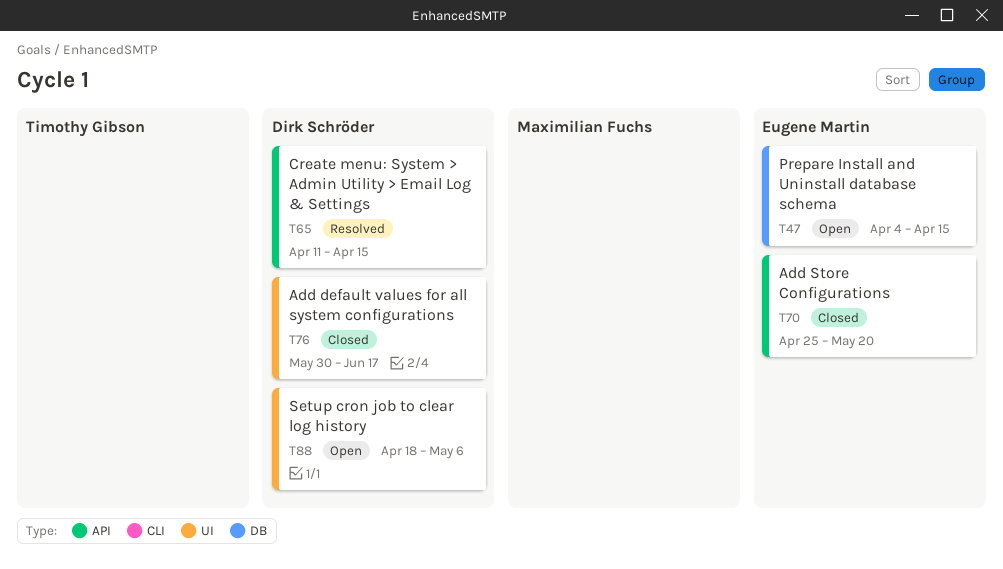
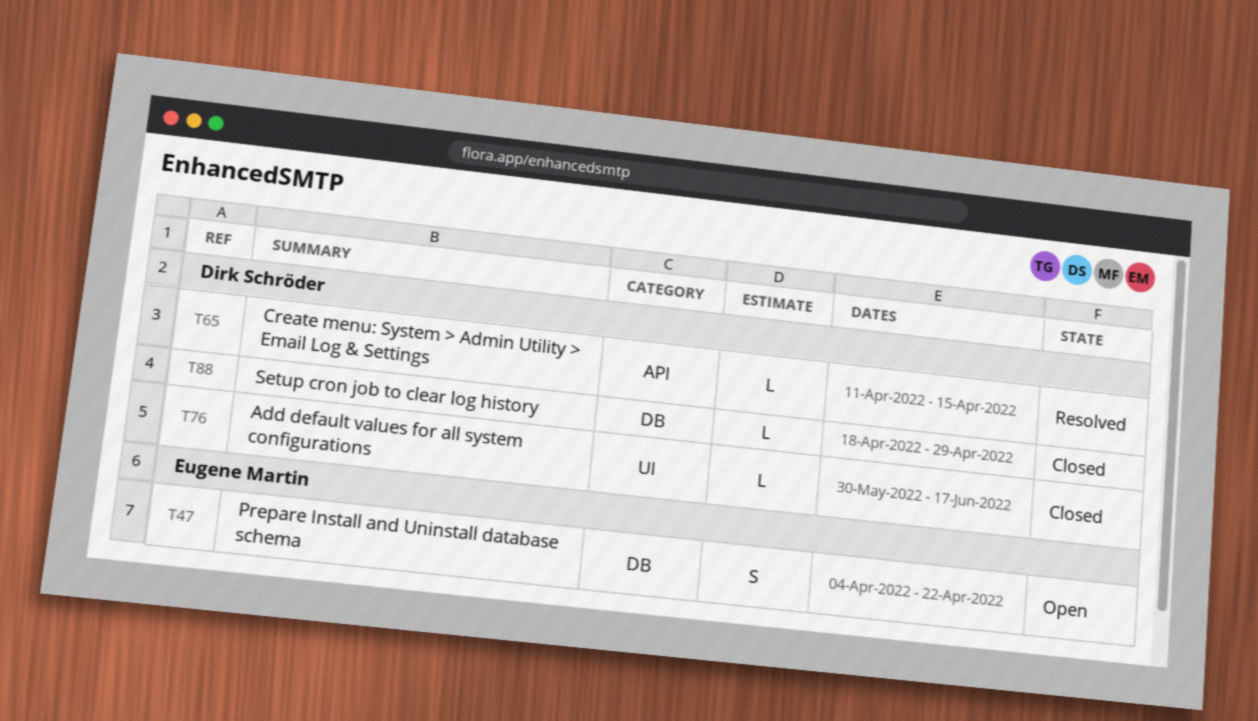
T47, due: Apr 15 -> Apr 22
T70: present -> none
T88, status: Open -> Closed
T88, label: UI -> DB
T88, due: May 6 -> Apr 29

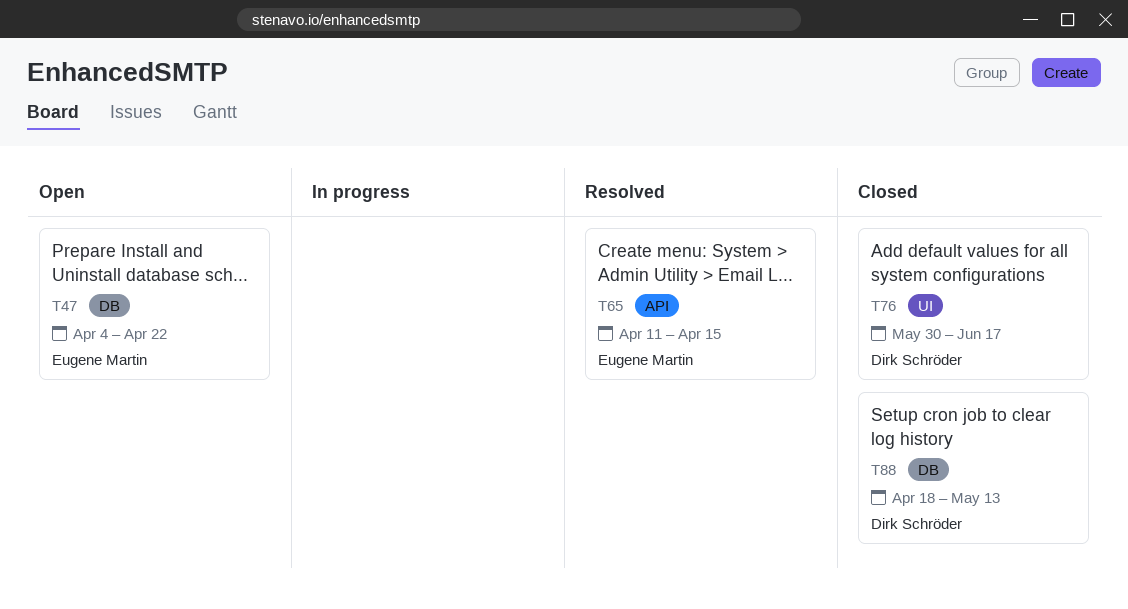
T65, owner: Dirk Schröder -> Eugene Martin
T88, due: Apr 29 -> May 13

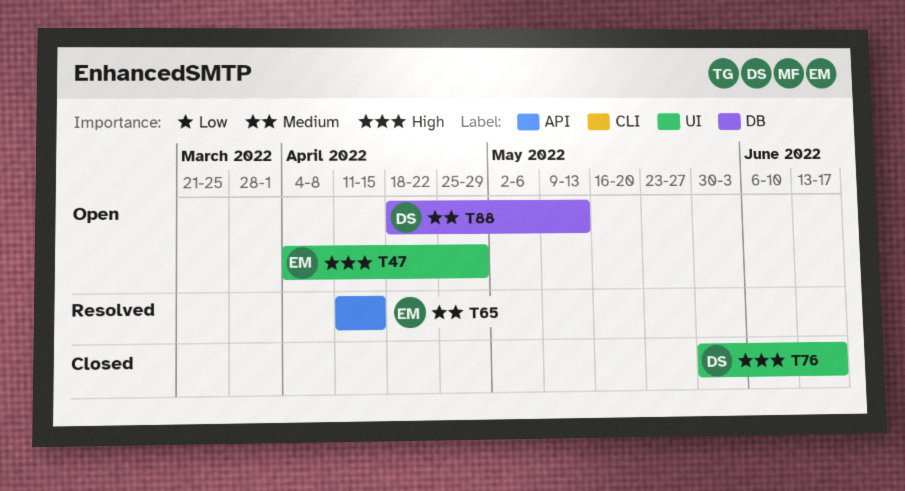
T47, label: DB -> UI
T47, due: Apr 22 -> Apr 29
T88, status: Closed -> Open

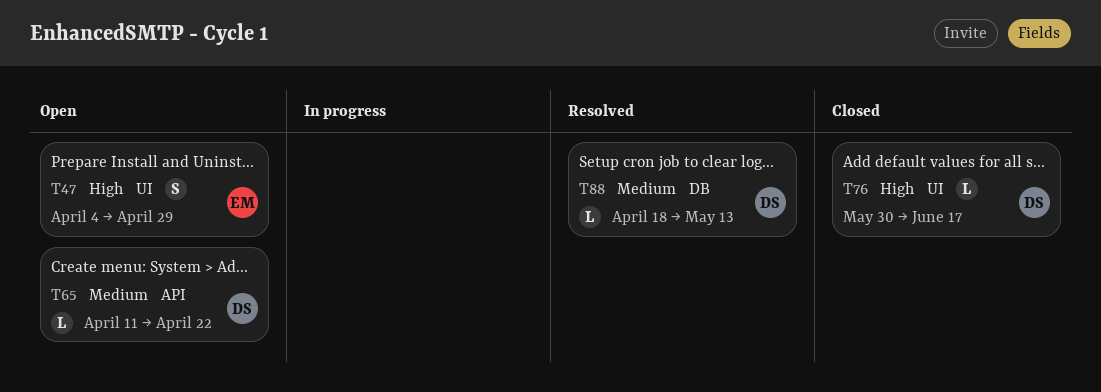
T65, status: Resolved -> Open
T65, owner: EM -> DS
T65, due: Apr 15 -> Apr 22
T88, status: Open -> Resolved

